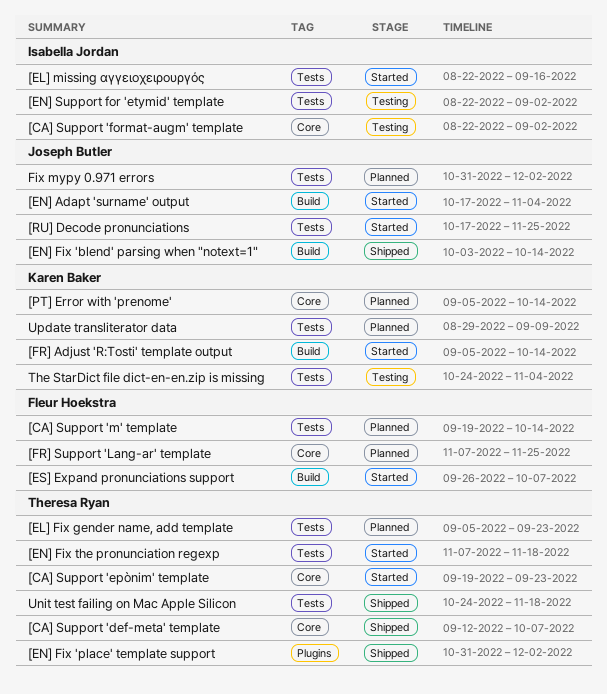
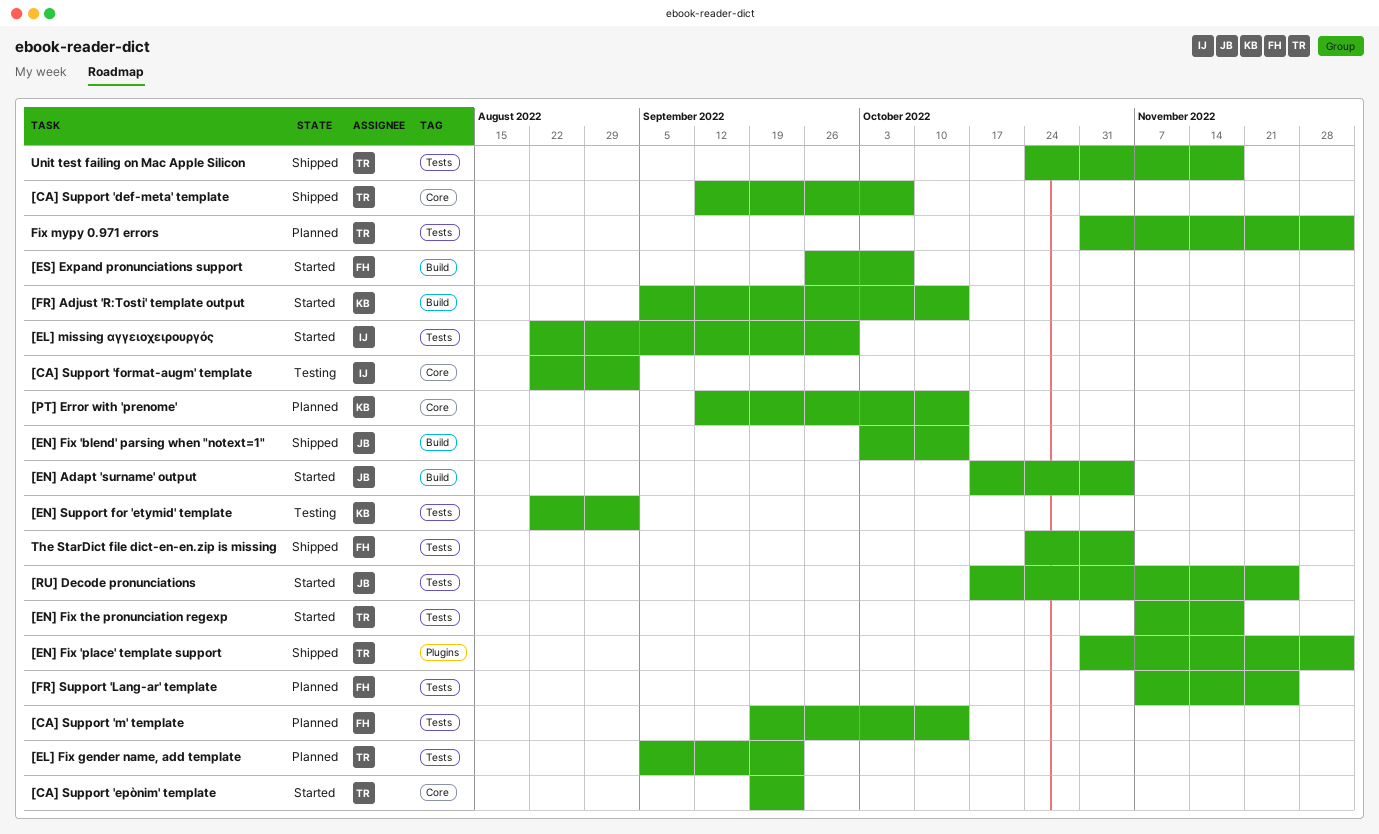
[EL] missing αγγειοχειρουργός, due: Sep 16 -> Sep 30
[EN] Support for 'etymid' template, owner: Isabella Jordan -> Karen Baker
[FR] Support 'Lang-ar' template, label: Core -> Tests
[PT] Error with 'prenome', start: Sep 5 -> Sep 12
Fix mypy 0.971 errors, owner: Joseph Butler -> Theresa Ryan
The StarDict file dict-en-en.zip is missing, status: Testing -> Shipped
The StarDict file dict-en-en.zip is missing, owner: Karen Baker -> Fleur Hoekstra
Update transliterator data: present -> none

